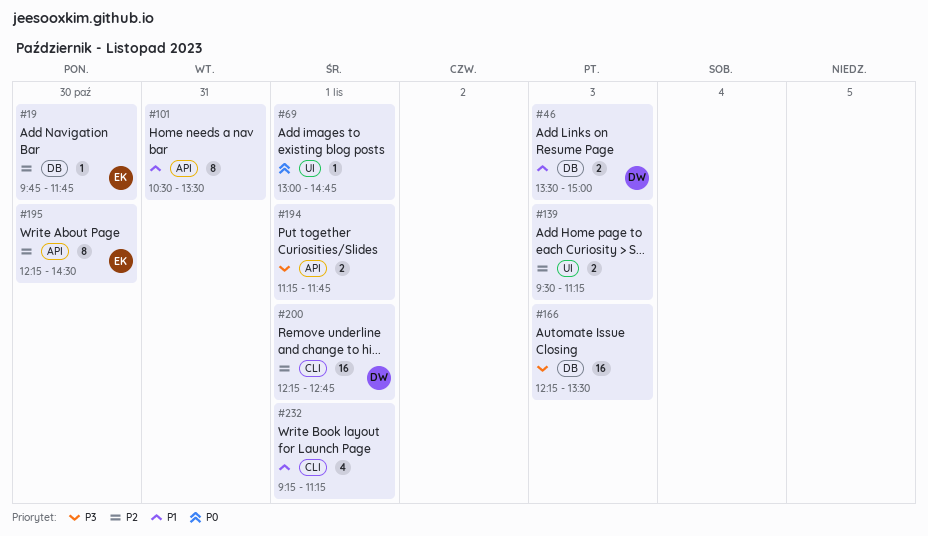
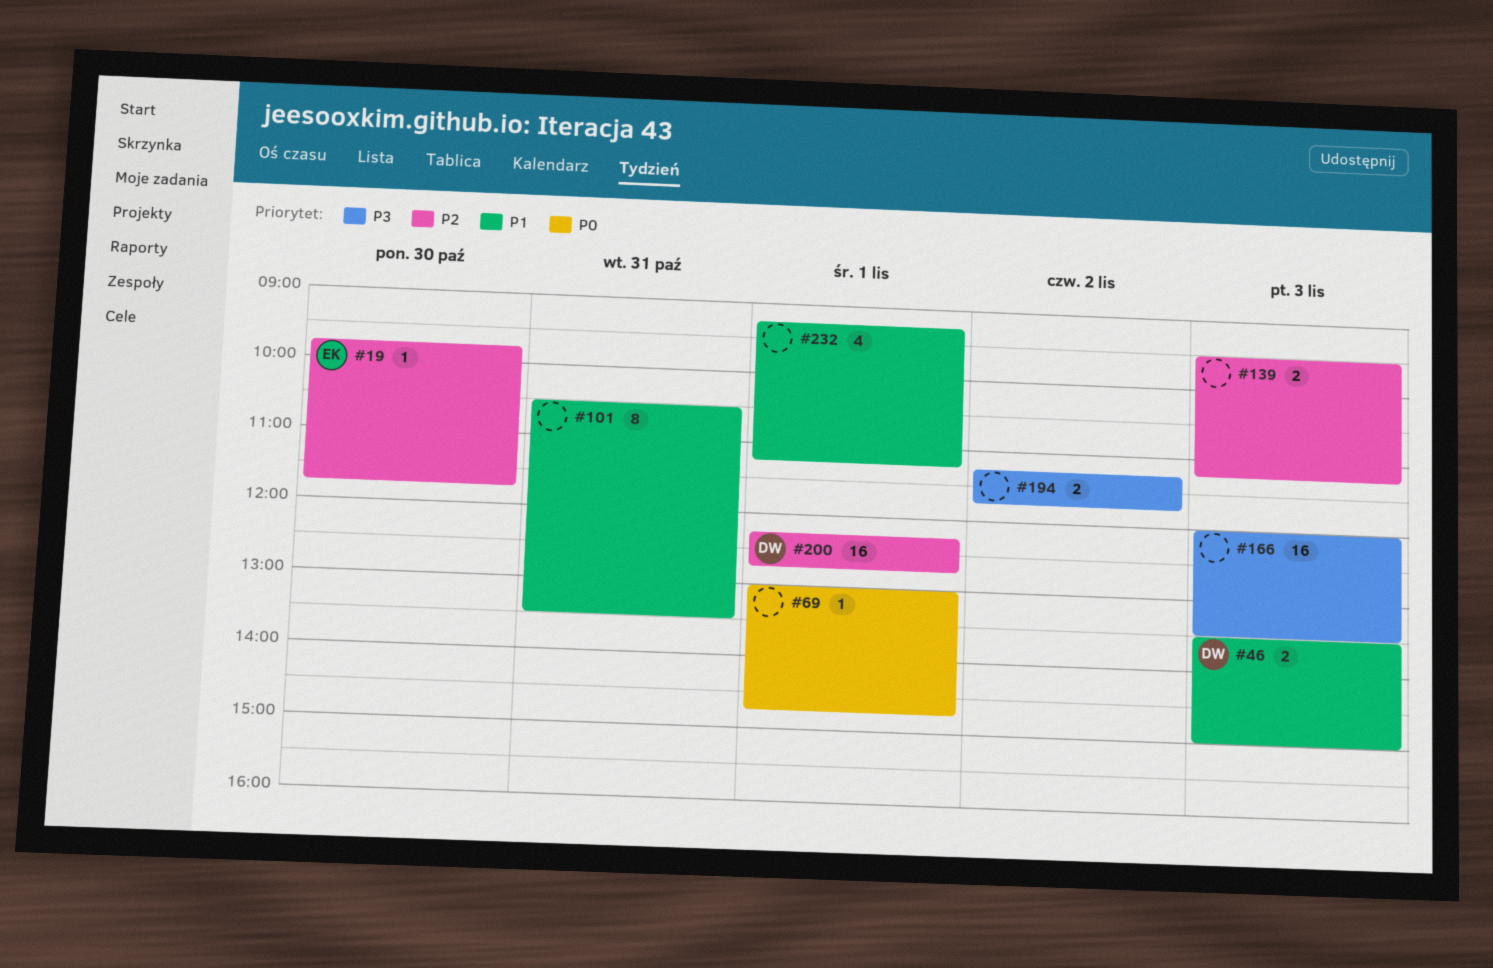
#166, begins: 12:15 -> 12:00
#194, day: Nov 1 -> Nov 2
#195: present -> none

